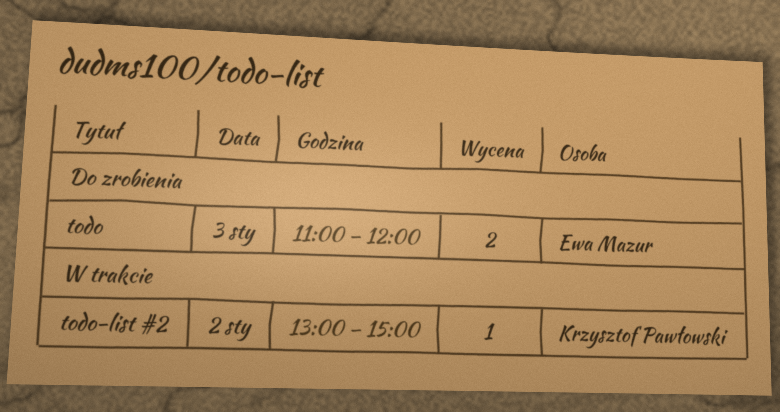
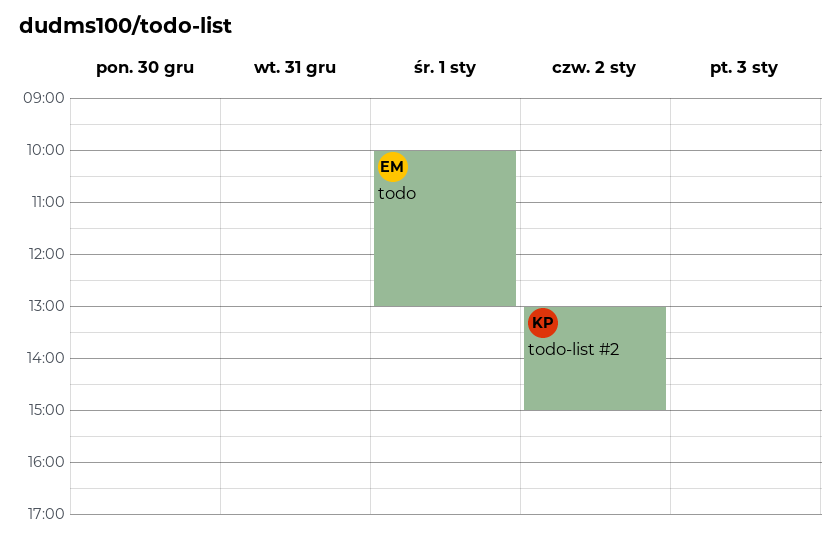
todo, day: Jan 3 -> Jan 1
todo, begins: 11:00 -> 10:00
todo, ends: 12:00 -> 13:00

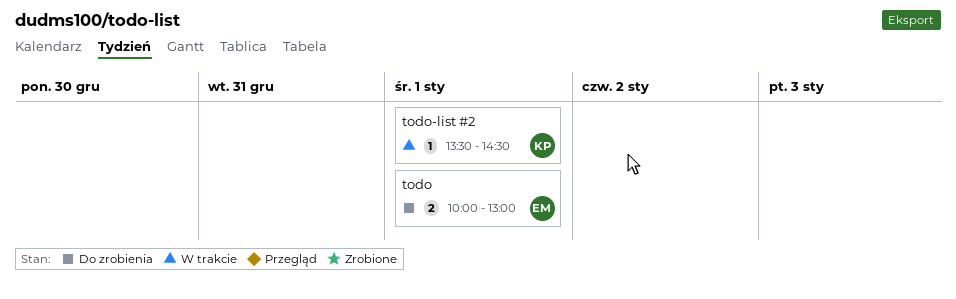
todo-list #2, day: Jan 2 -> Jan 1
todo-list #2, begins: 13:00 -> 13:30
todo-list #2, ends: 15:00 -> 14:30

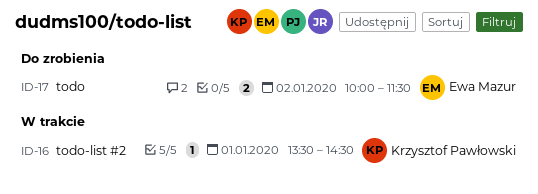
todo, day: Jan 1 -> Jan 2
todo, ends: 13:00 -> 11:30

